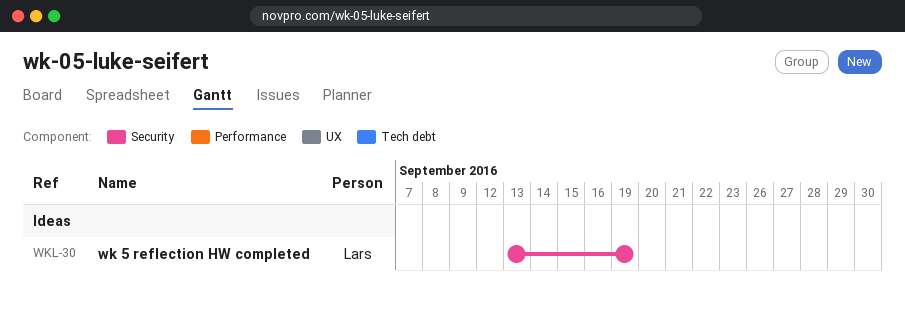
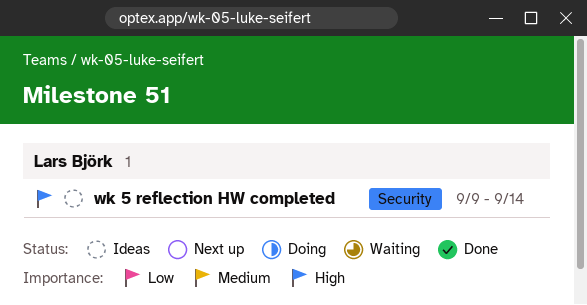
wk 5 reflection HW completed, start: Sep 13 -> Sep 9
wk 5 reflection HW completed, due: Sep 19 -> Sep 14

